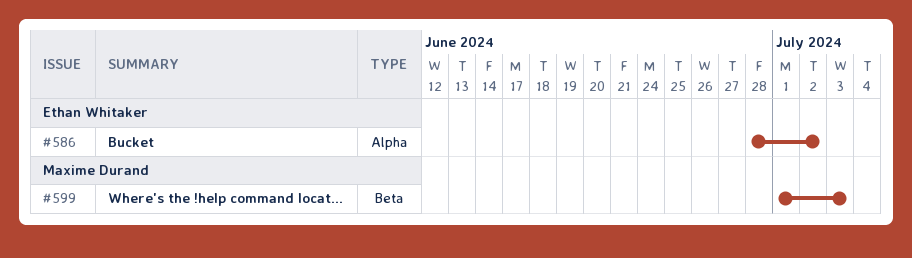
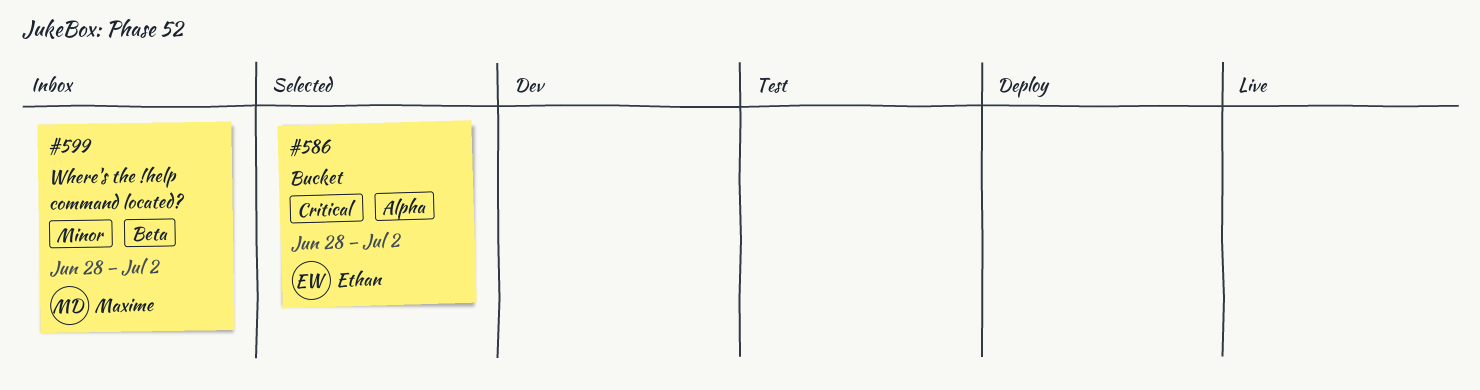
#599, start: Jul 1 -> Jun 28
#599, due: Jul 3 -> Jul 2

